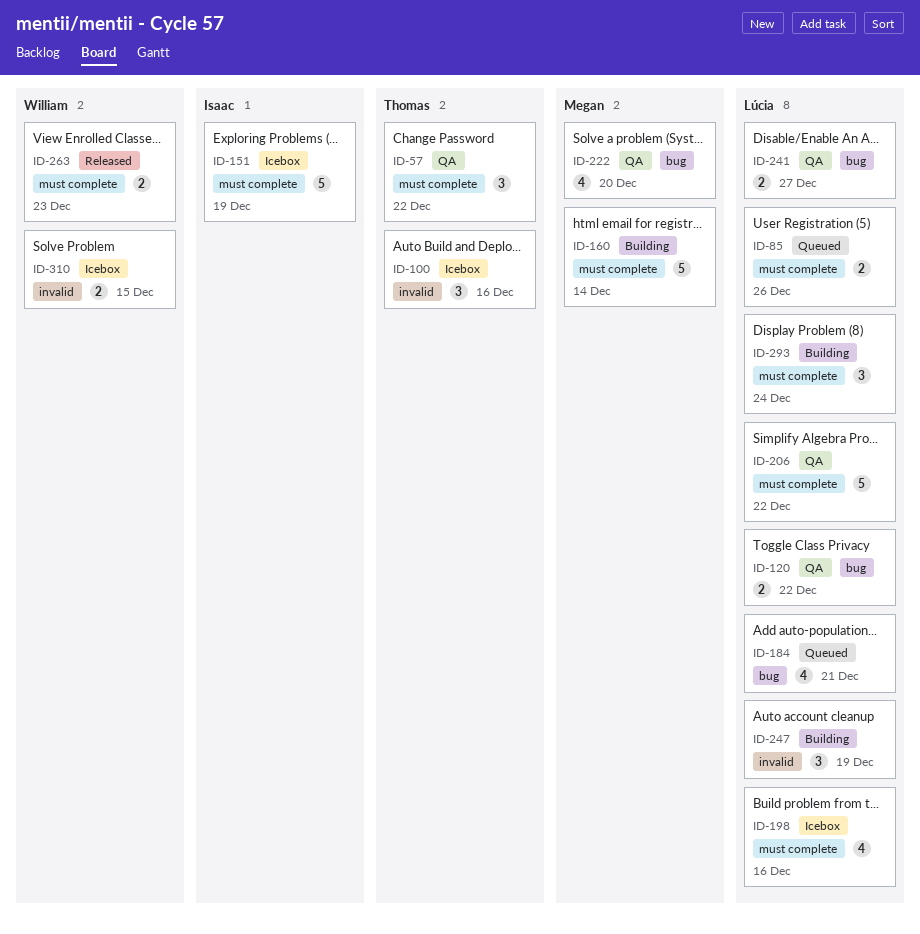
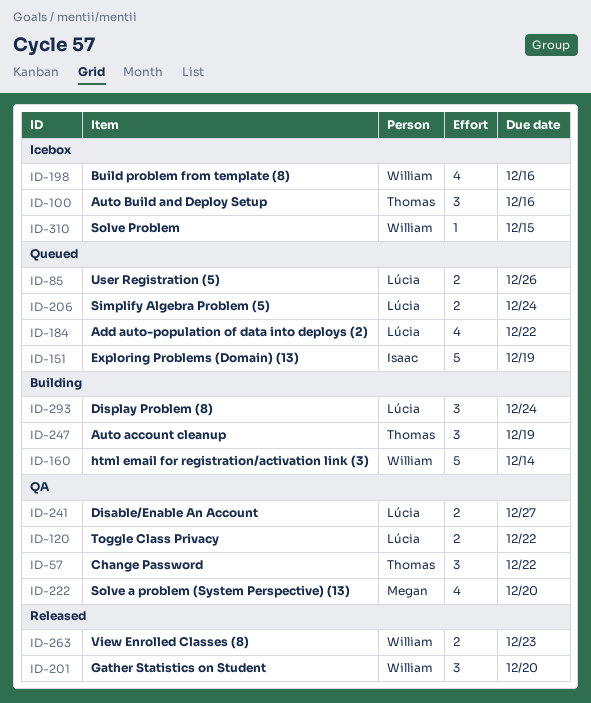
ID-151, status: Icebox -> Queued
ID-160, owner: Megan -> William
ID-184, due: Dec 21 -> Dec 22
ID-198, owner: Lúcia -> William
ID-201: none -> present
ID-206, status: QA -> Queued
ID-206, estimate: 5 -> 2
ID-206, due: Dec 22 -> Dec 24
ID-247, owner: Lúcia -> Thomas
ID-310, estimate: 2 -> 1

